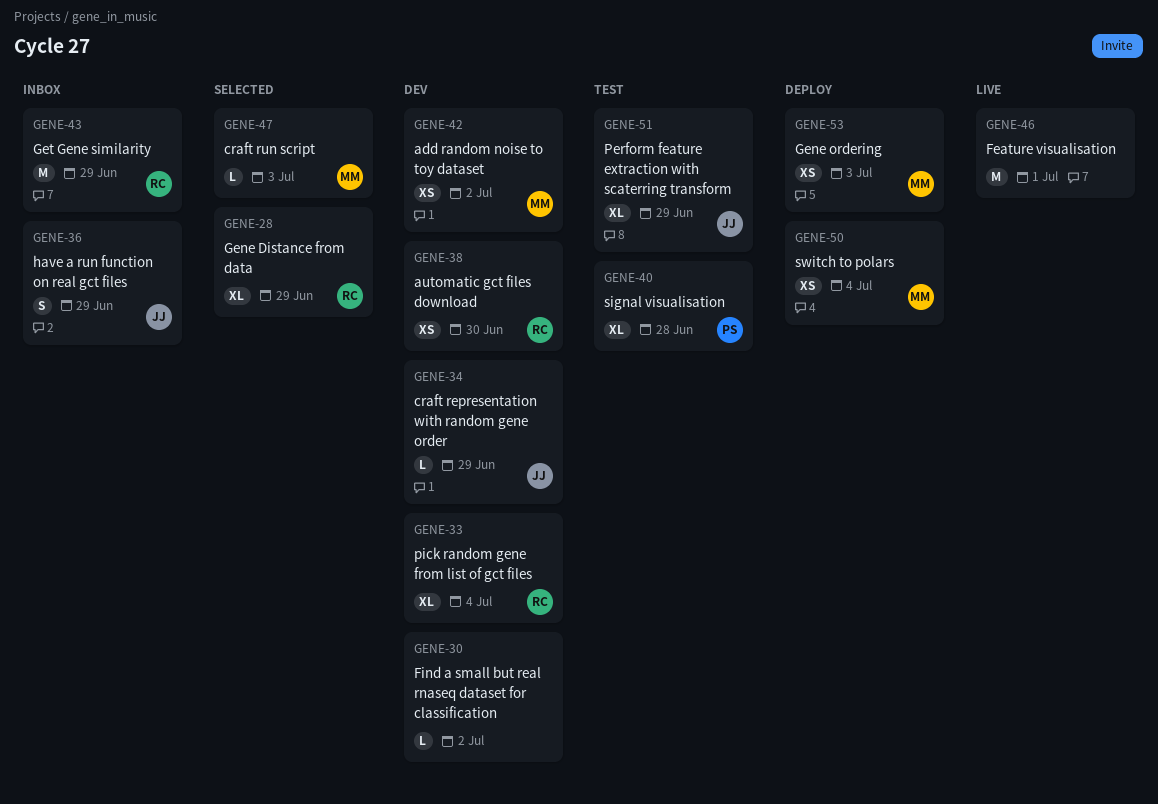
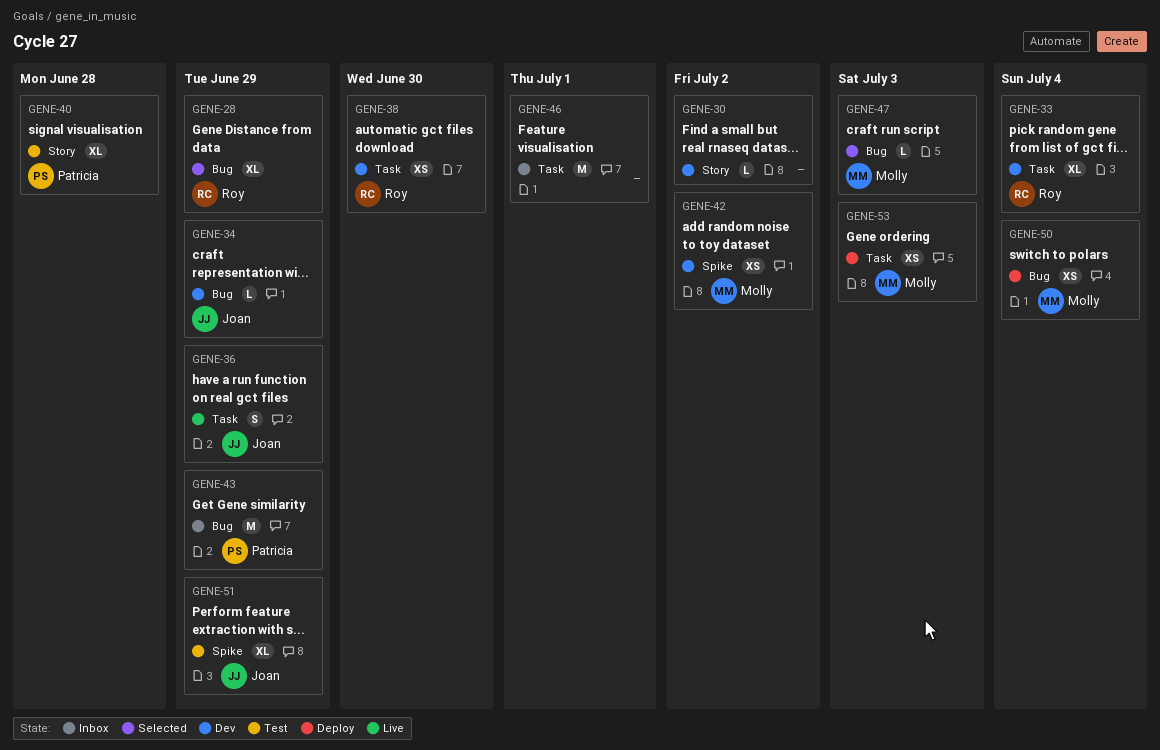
GENE-36, status: Inbox -> Live
GENE-43, owner: Roy -> Patricia
GENE-46, status: Live -> Inbox

